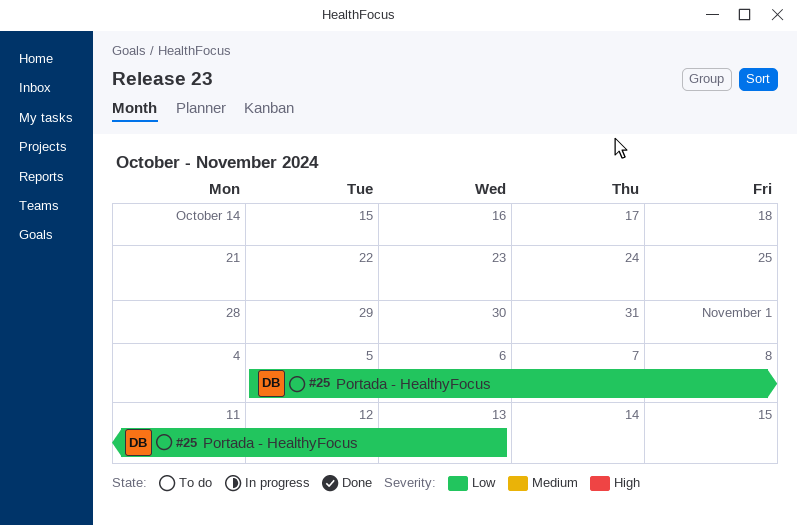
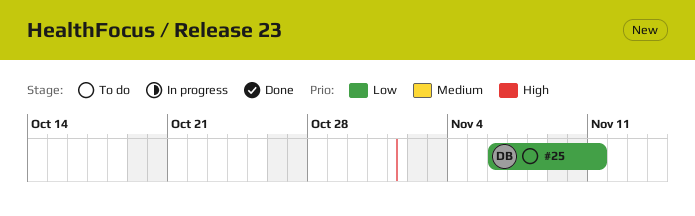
#25, start: Nov 5 -> Nov 6
#25, due: Nov 13 -> Nov 11

